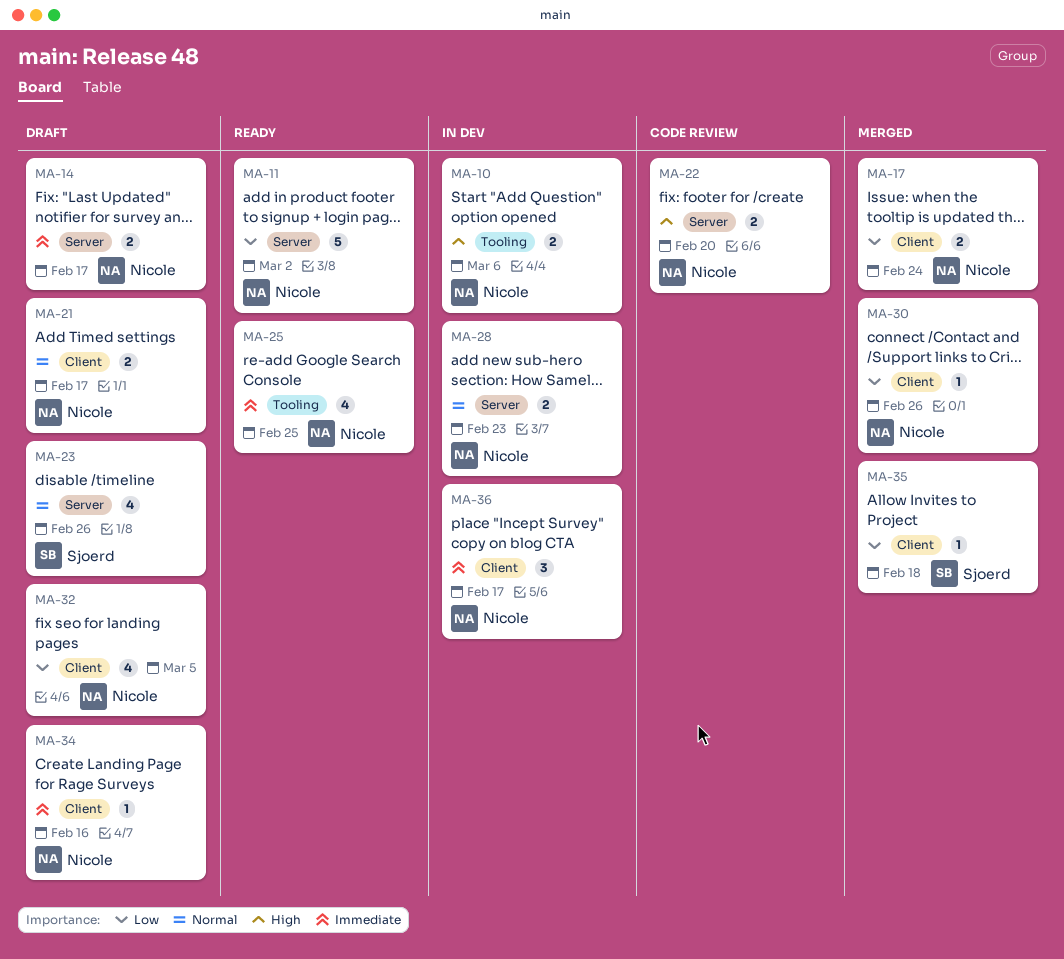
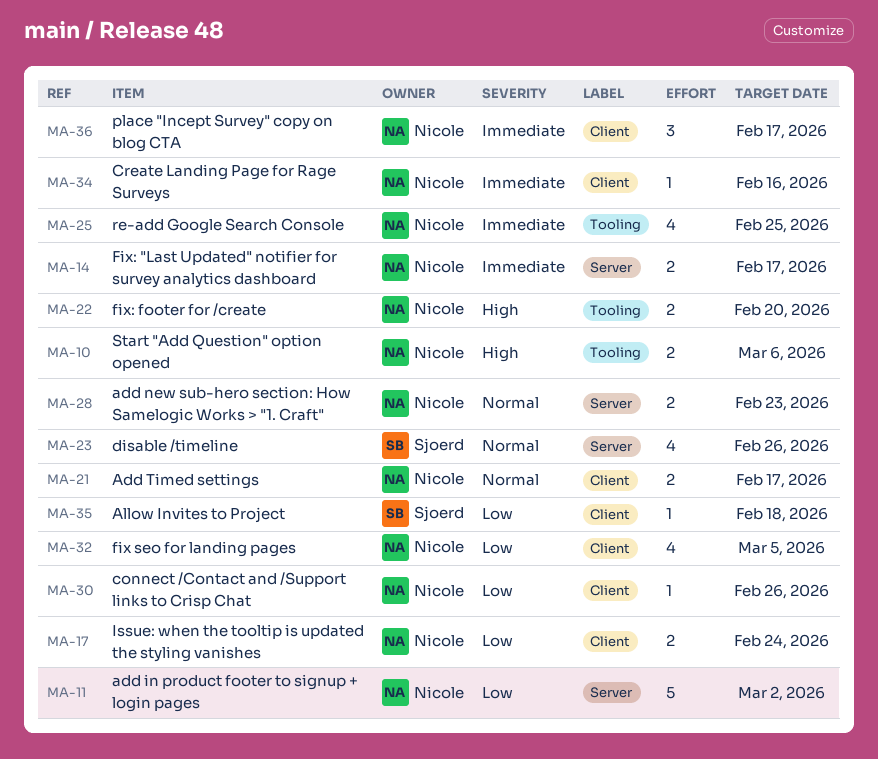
MA-22, label: Server -> Tooling

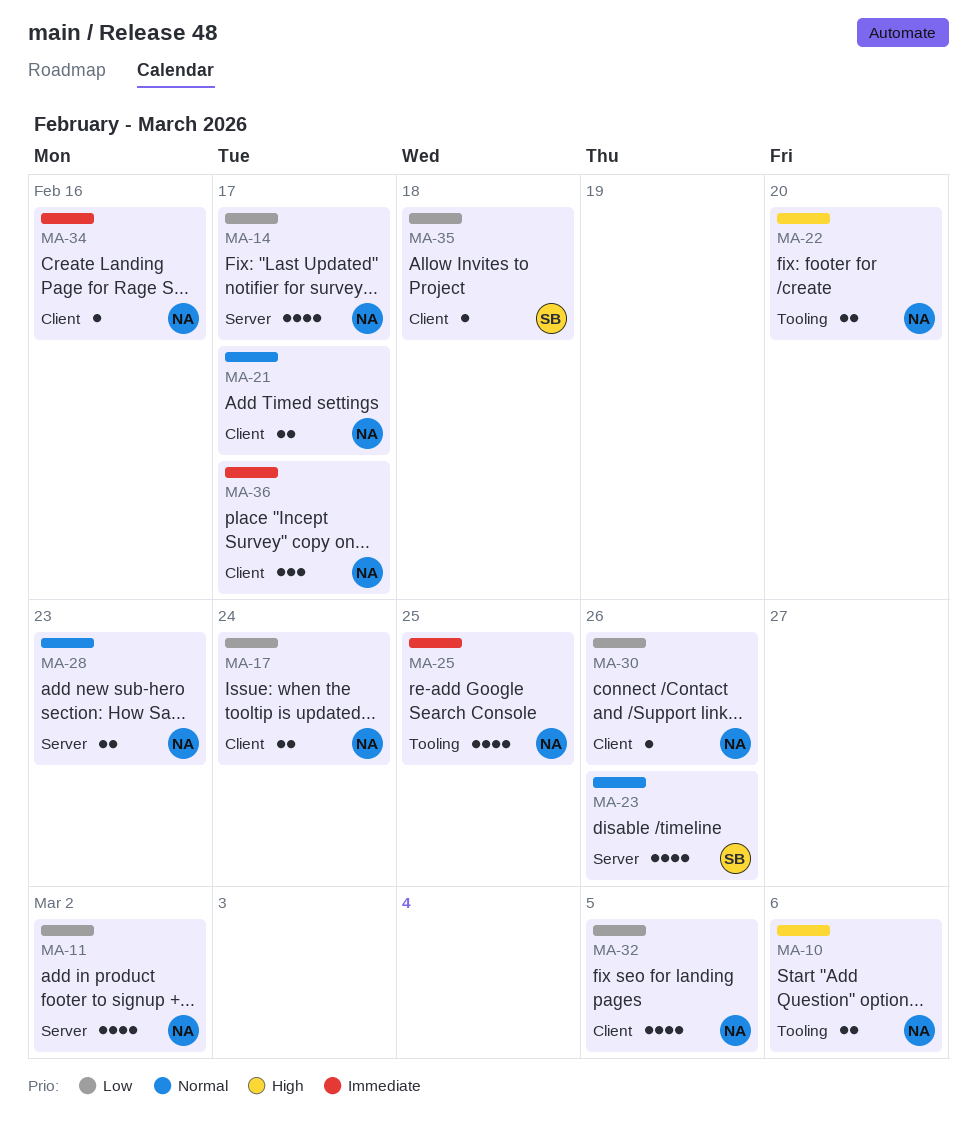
MA-11, estimate: 5 -> 4
MA-14, priority: Immediate -> Low
MA-14, estimate: 2 -> 4

